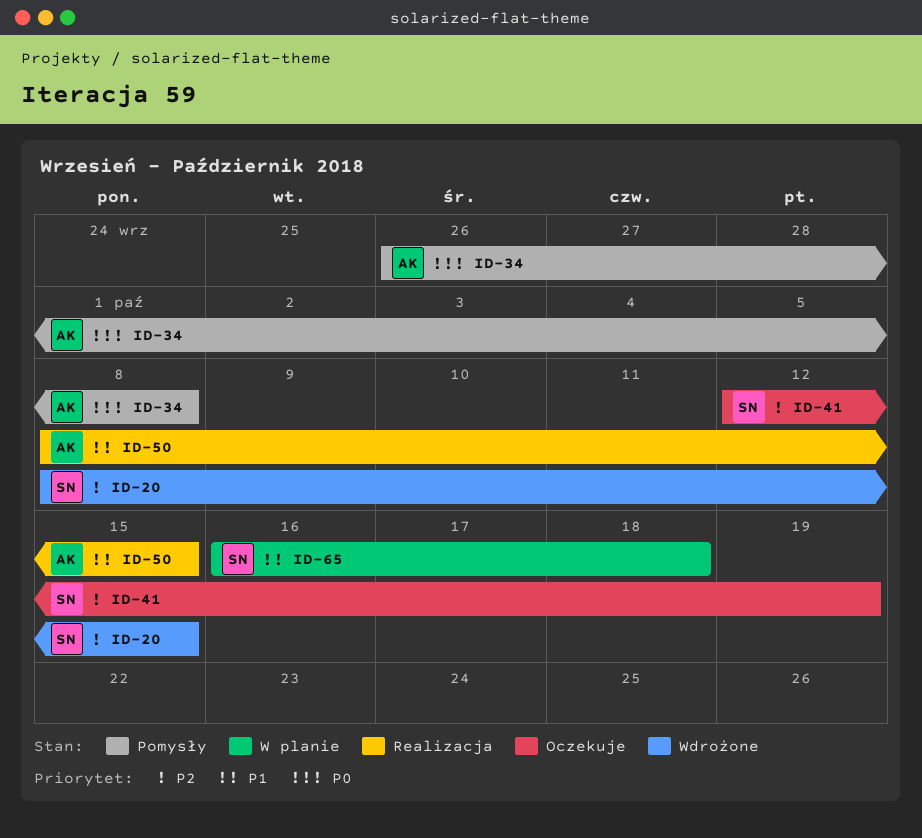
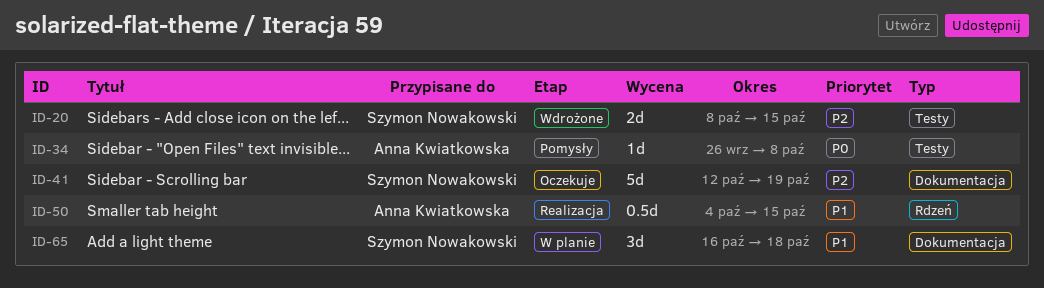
ID-50, start: Oct 8 -> Oct 4

